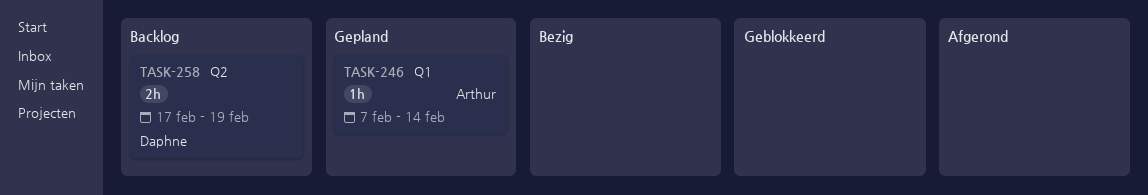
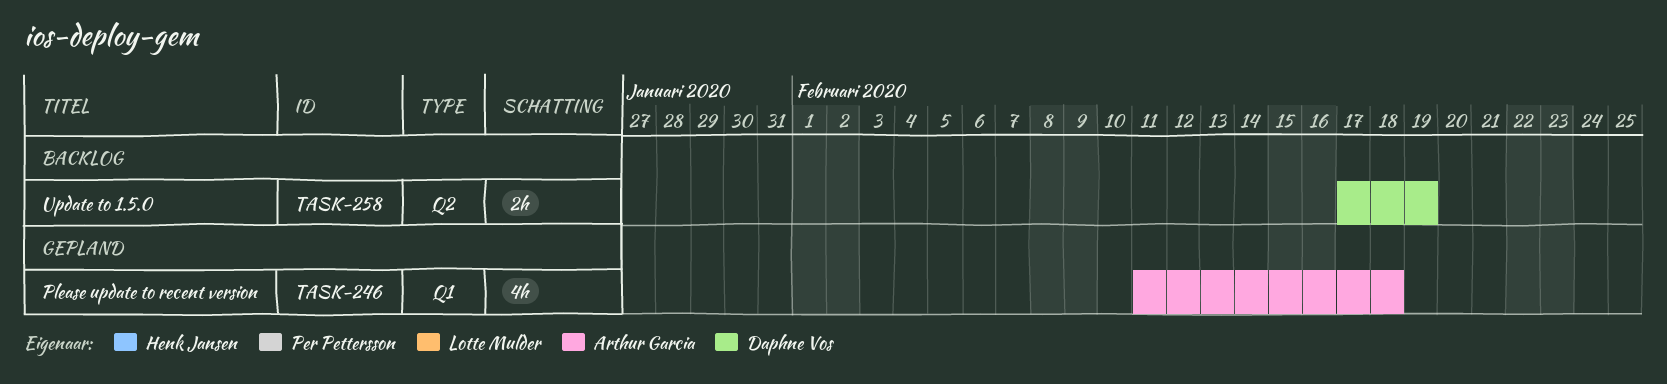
TASK-246, estimate: 1h -> 4h
TASK-246, start: Feb 7 -> Feb 11
TASK-246, due: Feb 14 -> Feb 18

